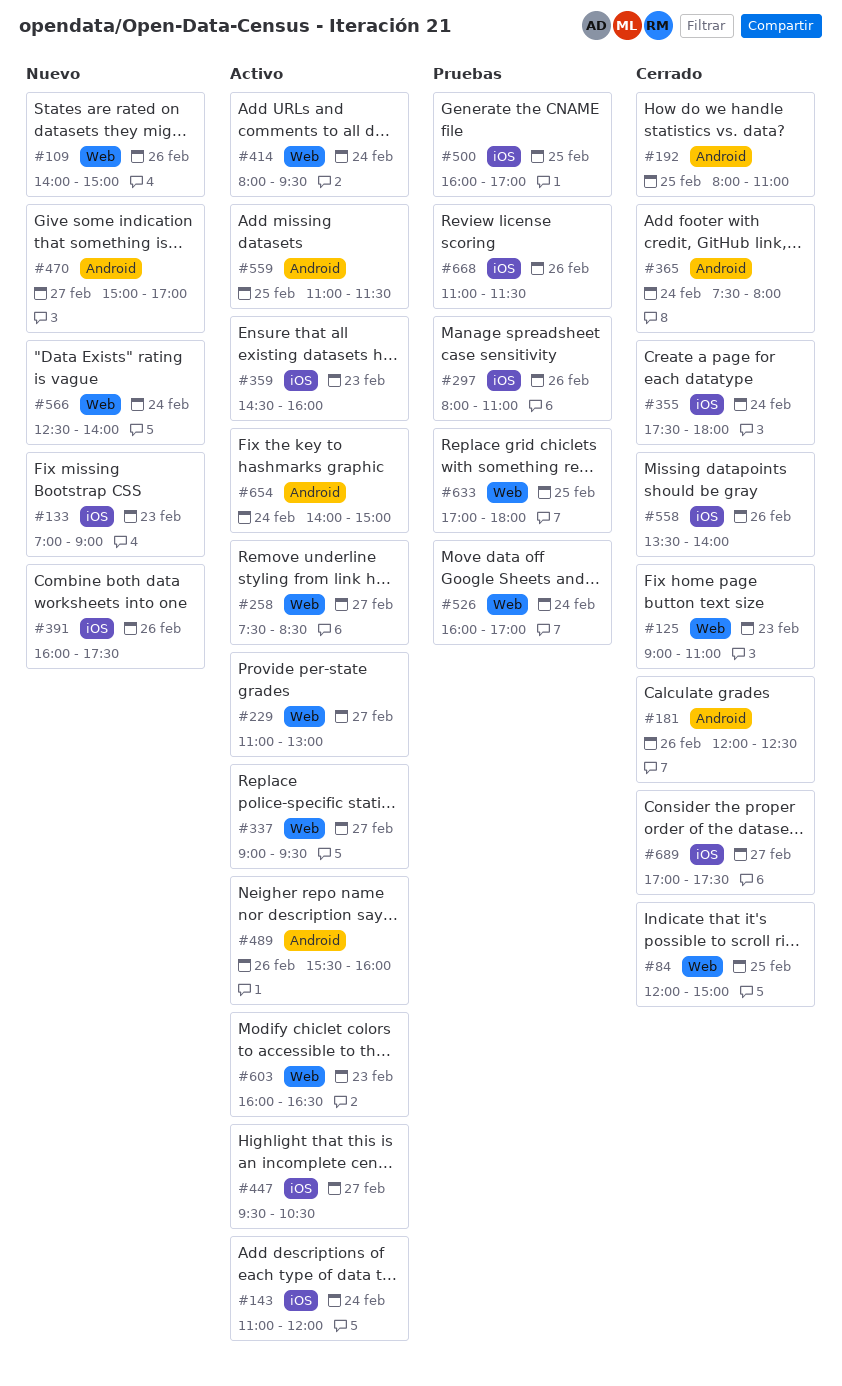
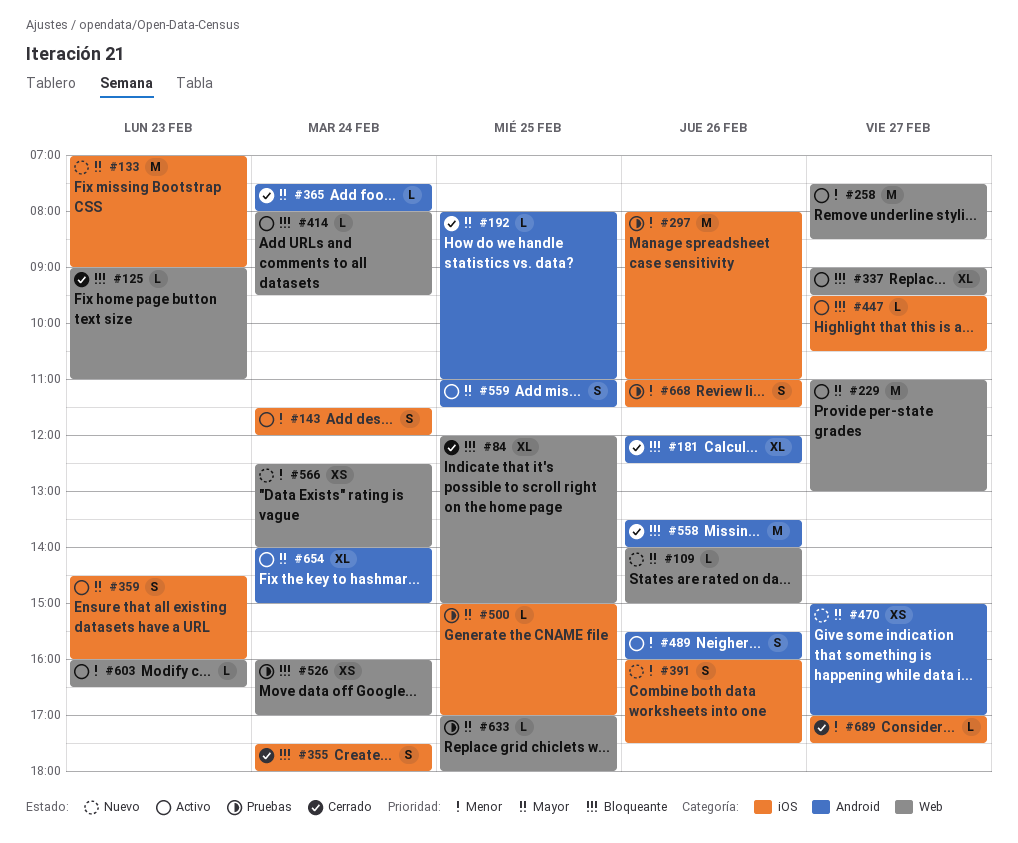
#143, begins: 11:00 -> 11:30
#500, begins: 16:00 -> 15:00
#558, label: iOS -> Android

